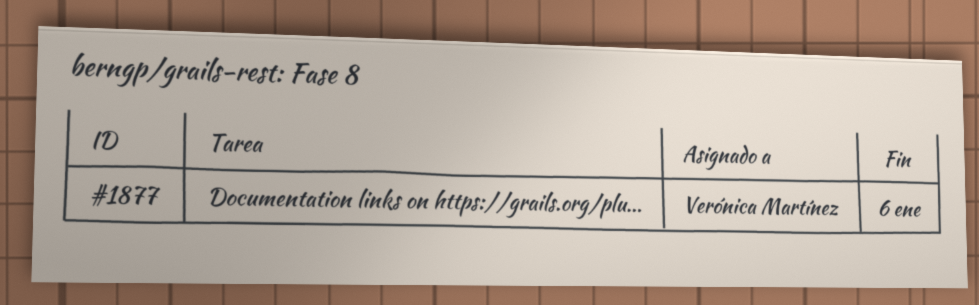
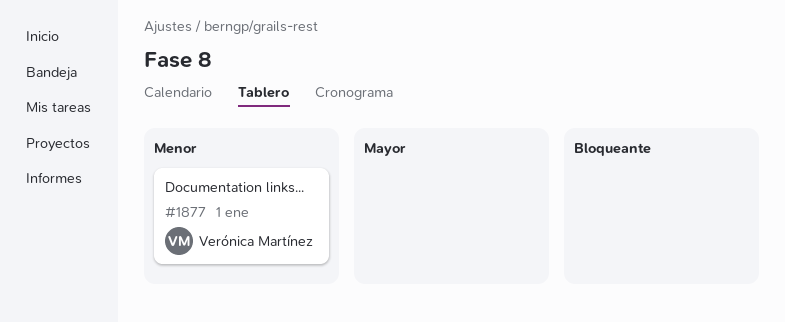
#1877, due: Jan 6 -> Jan 1

